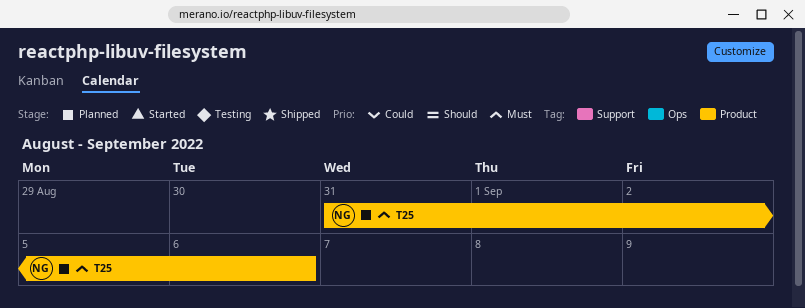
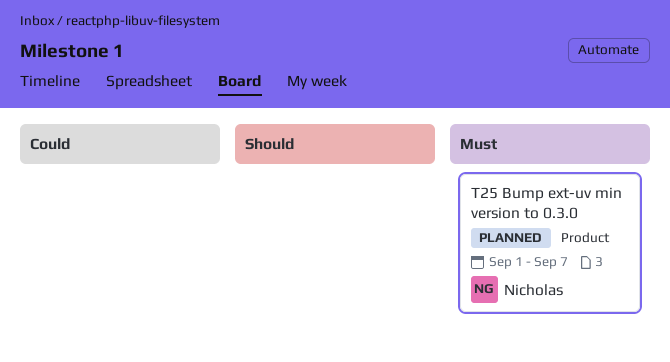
T25, start: Aug 31 -> Sep 1
T25, due: Sep 6 -> Sep 7

